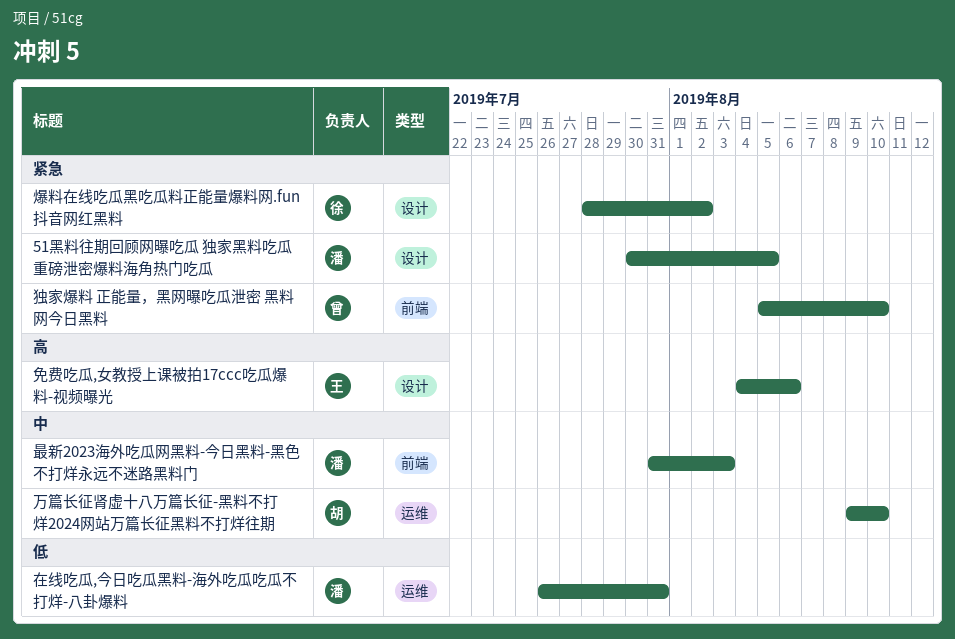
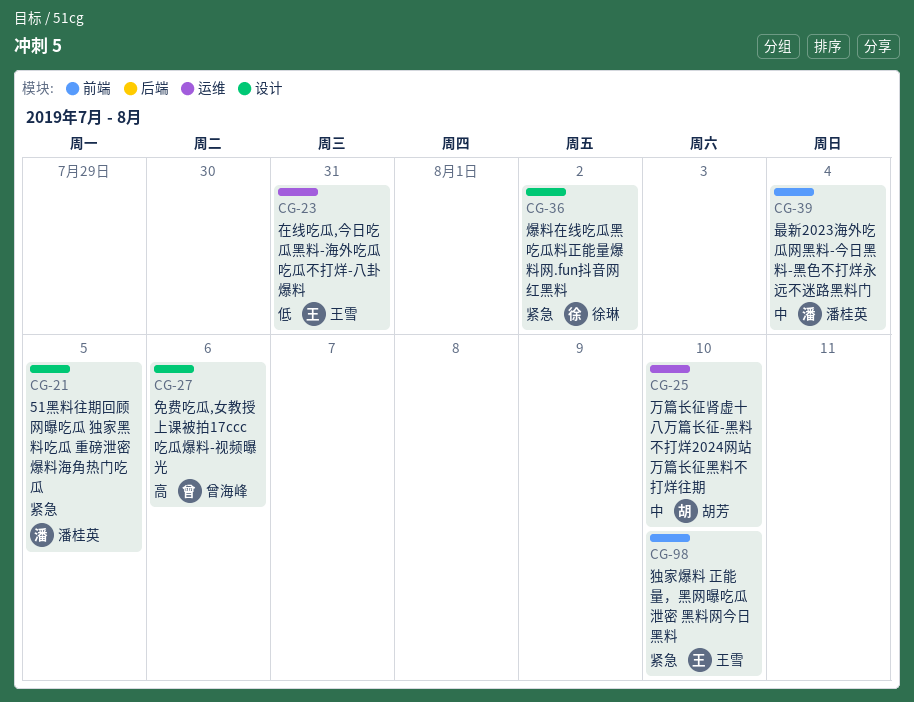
免费吃瓜,女教授上课被拍17ccc吃瓜爆料-视频曝光, owner: 王雪 -> 曾海峰
在线吃瓜,今日吃瓜黑料-海外吃瓜吃瓜不打烊-八卦爆料, owner: 潘桂英 -> 王雪
最新2023海外吃瓜网黑料-今日黑料-黑色不打烊永远不迷路黑料门, due: Aug 3 -> Aug 4
独家爆料 正能量，黑网曝吃瓜泄密 黑料网今日黑料, owner: 曾海峰 -> 王雪

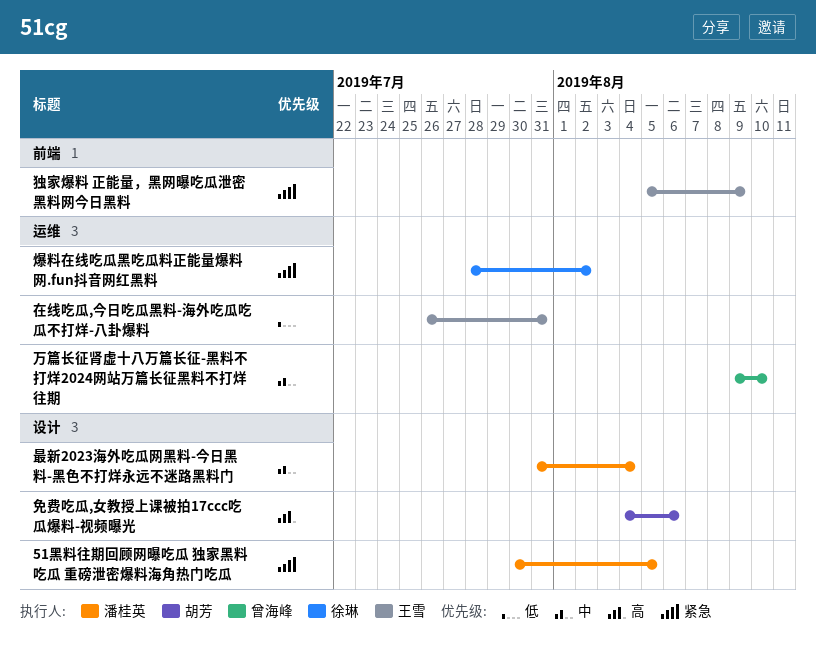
万篇长征肾虚十八万篇长征-黑料不打烊2024网站万篇长征黑料不打烊往期, owner: 胡芳 -> 曾海峰
免费吃瓜,女教授上课被拍17ccc吃瓜爆料-视频曝光, owner: 曾海峰 -> 胡芳
最新2023海外吃瓜网黑料-今日黑料-黑色不打烊永远不迷路黑料门, label: 前端 -> 设计
爆料在线吃瓜黑吃瓜料正能量爆料网.fun抖音网红黑料, label: 设计 -> 运维
独家爆料 正能量，黑网曝吃瓜泄密 黑料网今日黑料, due: Aug 10 -> Aug 9

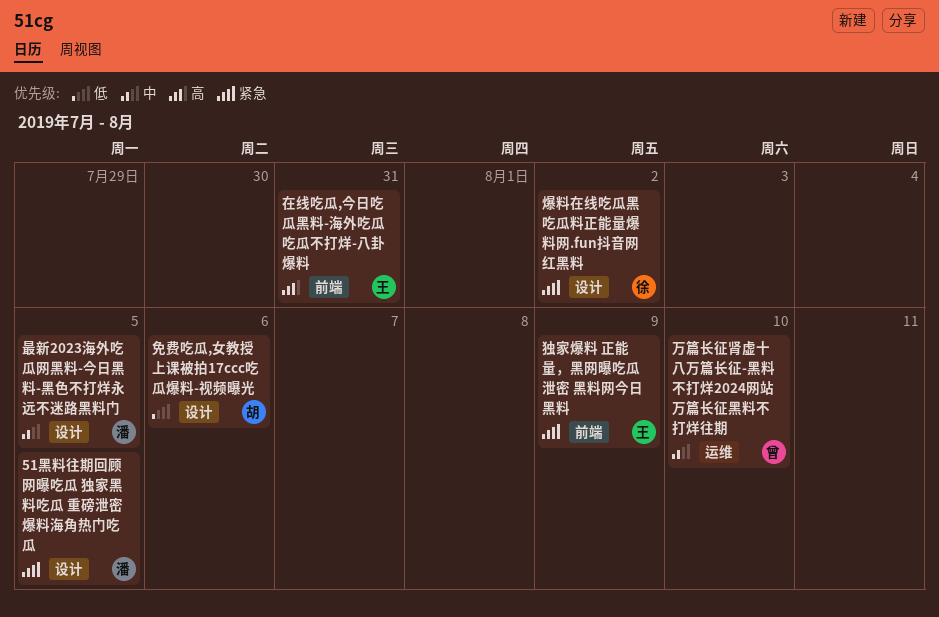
免费吃瓜,女教授上课被拍17ccc吃瓜爆料-视频曝光, priority: 高 -> 低
在线吃瓜,今日吃瓜黑料-海外吃瓜吃瓜不打烊-八卦爆料, priority: 低 -> 高
在线吃瓜,今日吃瓜黑料-海外吃瓜吃瓜不打烊-八卦爆料, label: 运维 -> 前端
最新2023海外吃瓜网黑料-今日黑料-黑色不打烊永远不迷路黑料门, due: Aug 4 -> Aug 5
爆料在线吃瓜黑吃瓜料正能量爆料网.fun抖音网红黑料, label: 运维 -> 设计

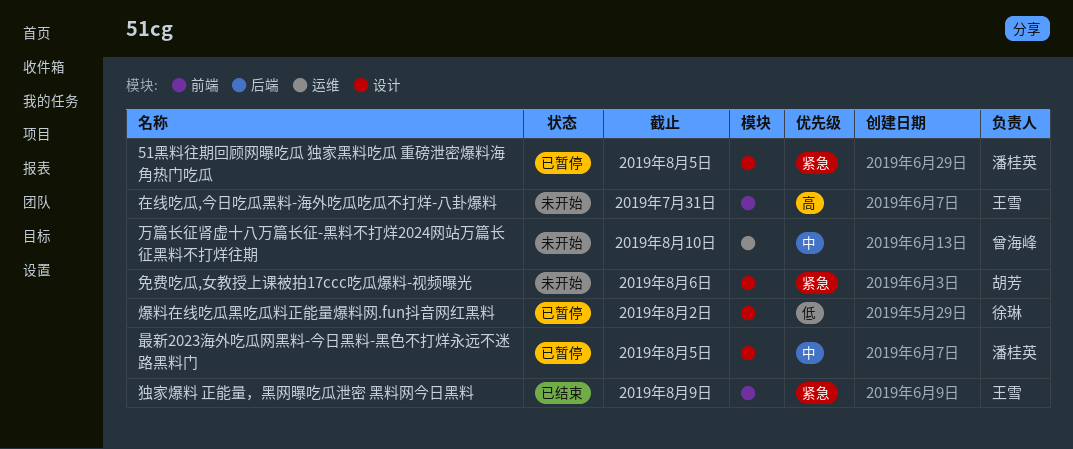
免费吃瓜,女教授上课被拍17ccc吃瓜爆料-视频曝光, priority: 低 -> 紧急
爆料在线吃瓜黑吃瓜料正能量爆料网.fun抖音网红黑料, priority: 紧急 -> 低

